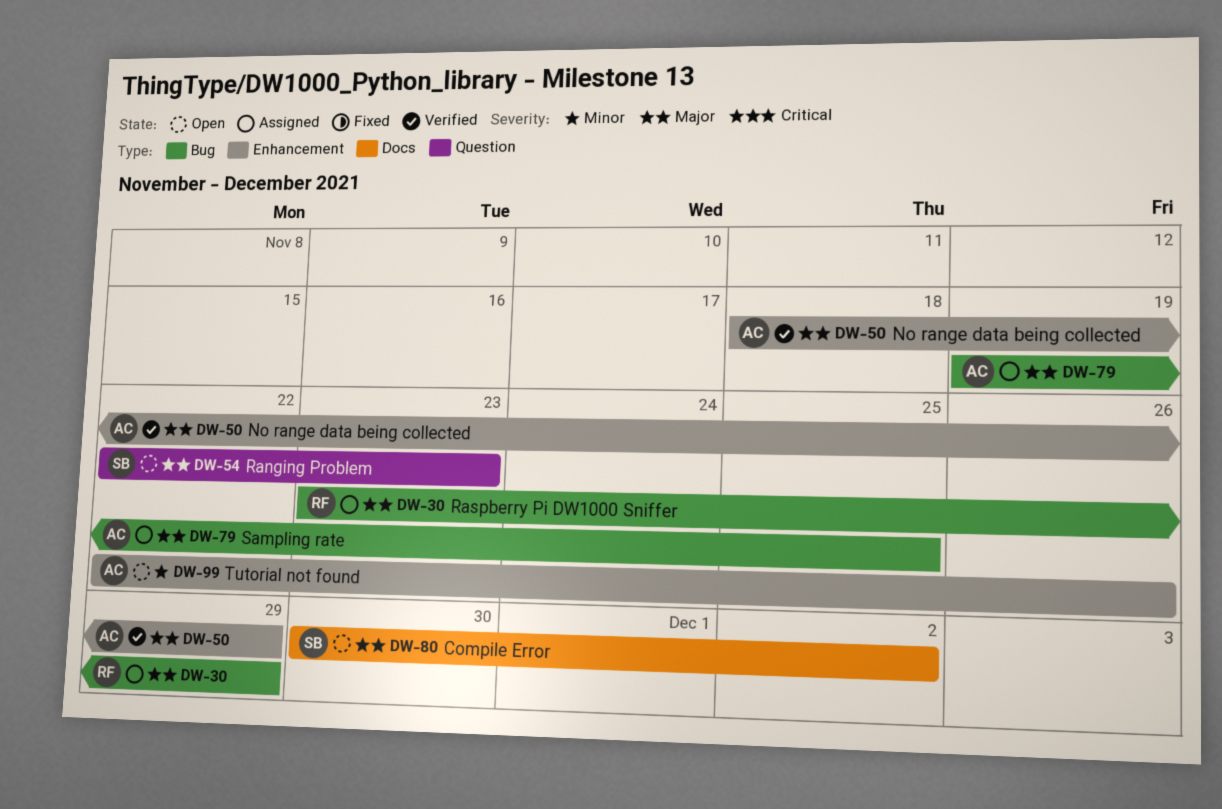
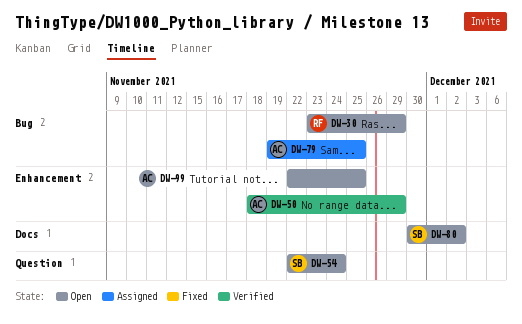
DW-30, status: Assigned -> Open
DW-54, due: Nov 23 -> Nov 24
DW-99, due: Nov 26 -> Nov 25

